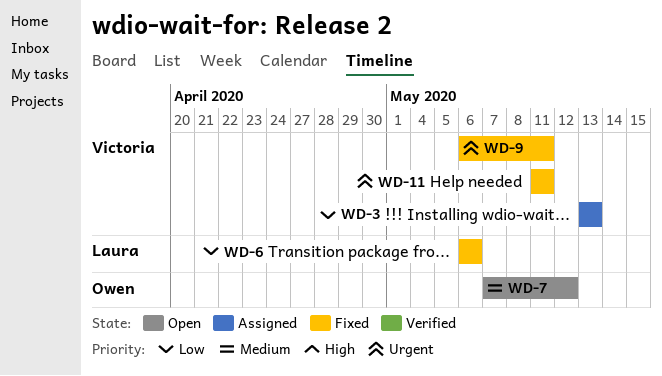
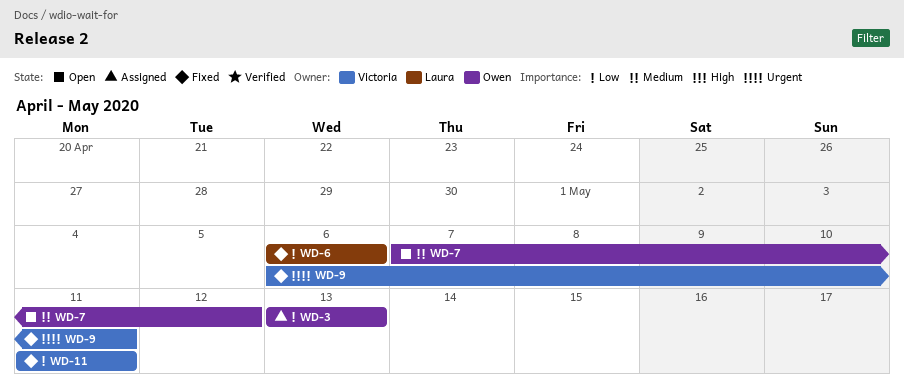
WD-3, owner: Victoria -> Owen
WD-11, priority: Urgent -> Low

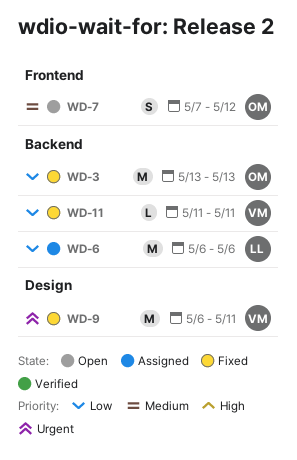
WD-3, status: Assigned -> Fixed
WD-6, status: Fixed -> Assigned

